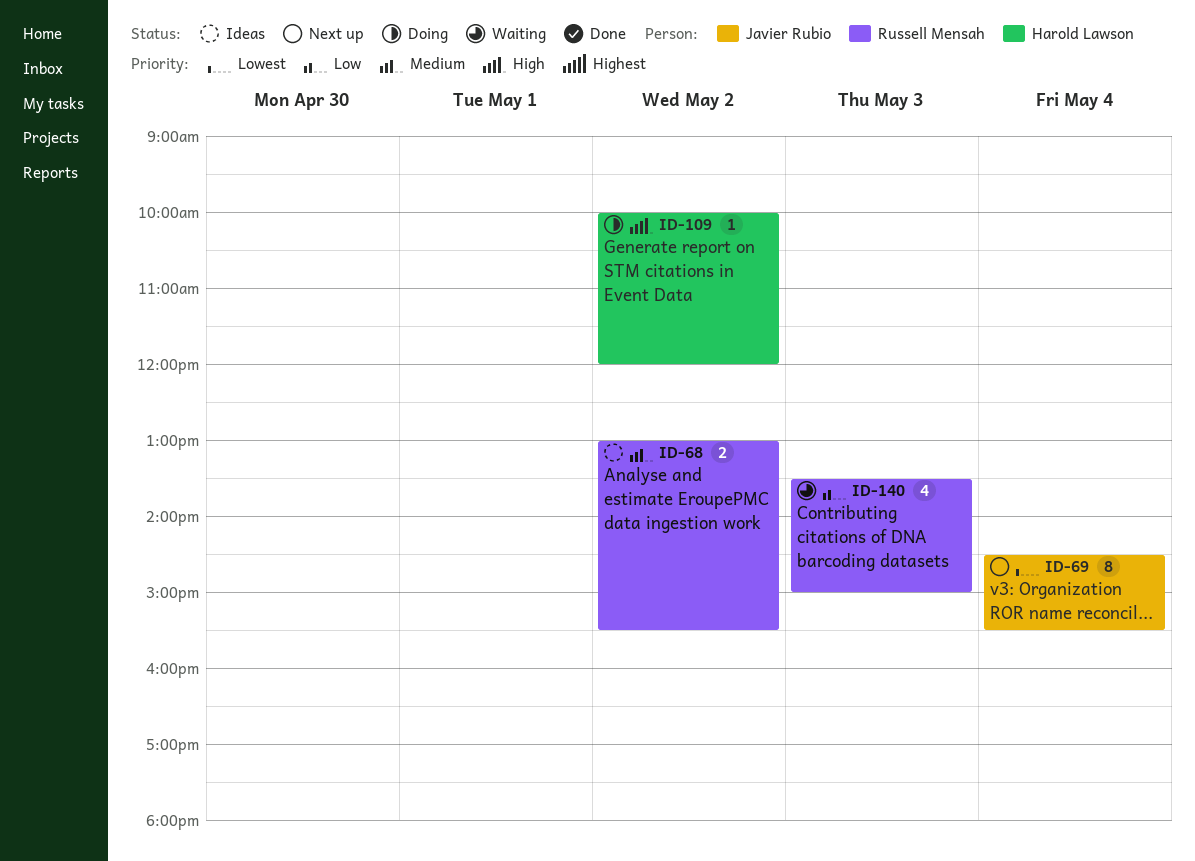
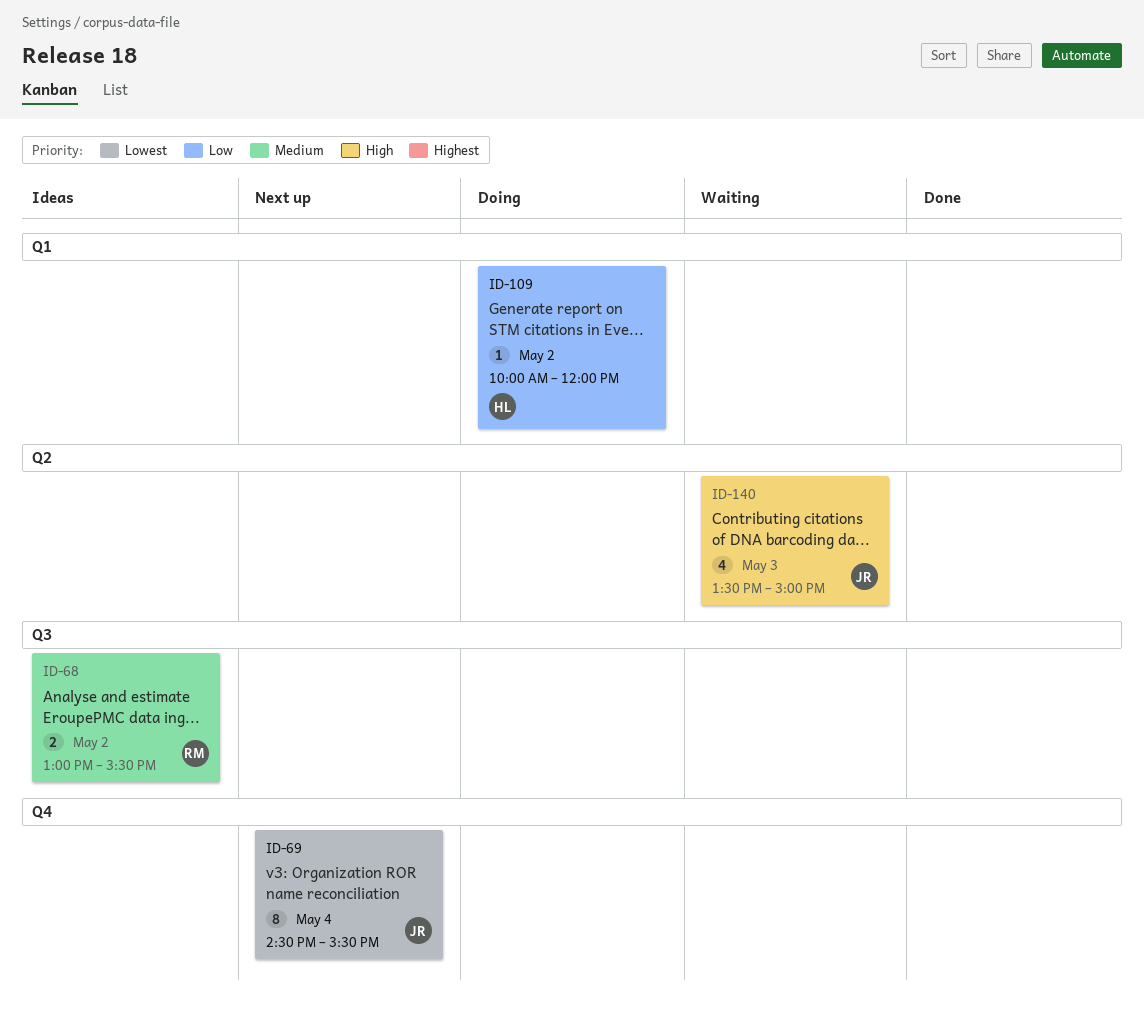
ID-109, priority: High -> Low
ID-140, owner: Russell Mensah -> Javier Rubio
ID-140, priority: Low -> High

